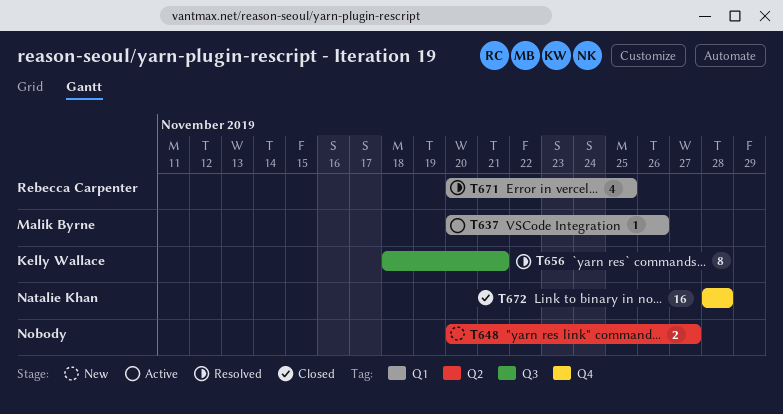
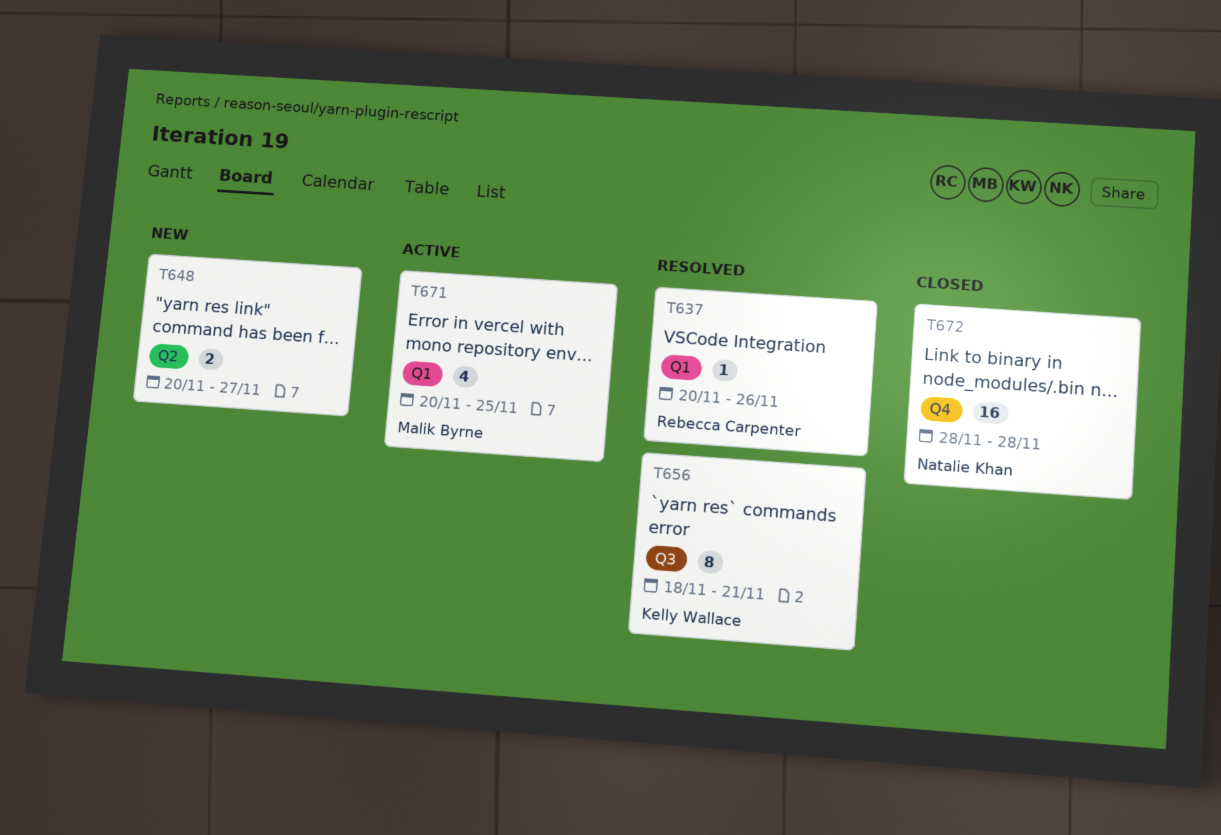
T637, status: Active -> Resolved
T637, owner: Malik Byrne -> Rebecca Carpenter
T671, status: Resolved -> Active
T671, owner: Rebecca Carpenter -> Malik Byrne

